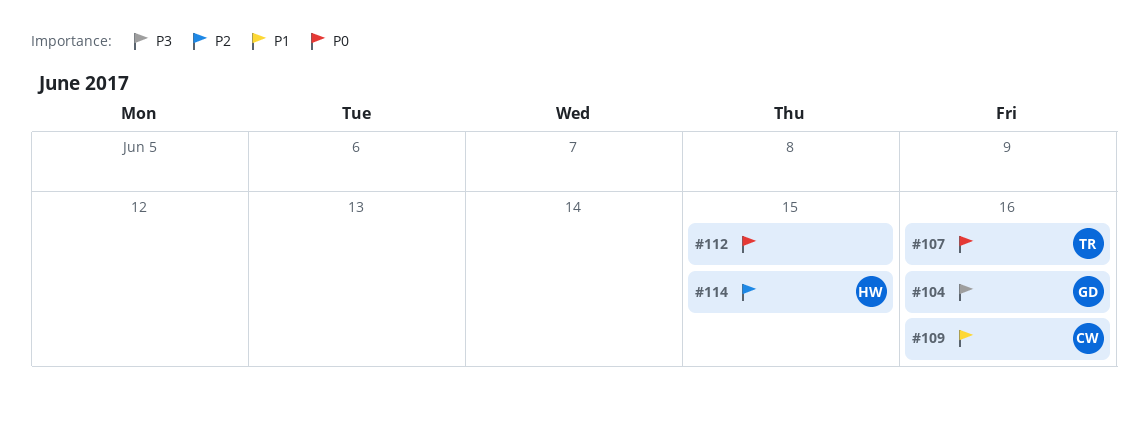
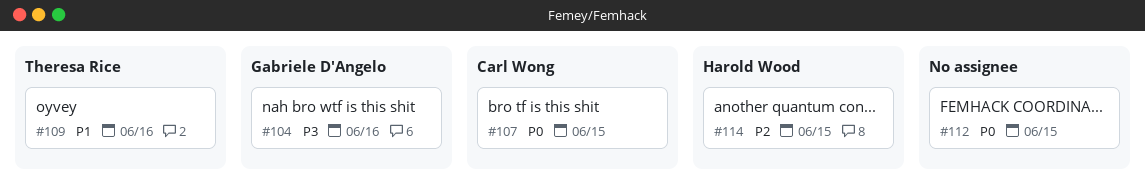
#107, owner: Theresa Rice -> Carl Wong
#107, due: Jun 16 -> Jun 15
#109, owner: Carl Wong -> Theresa Rice

